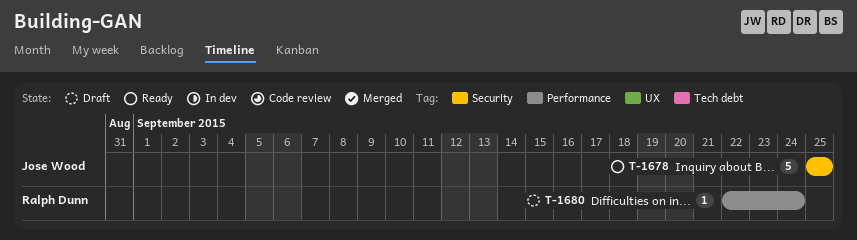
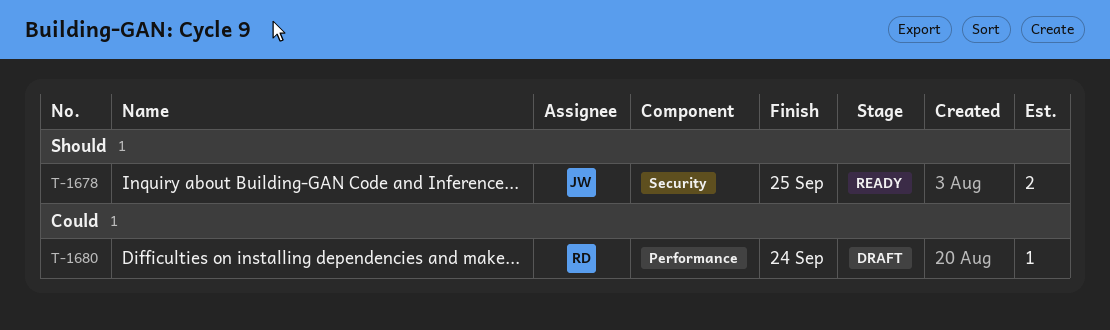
T-1678, estimate: 5 -> 2

